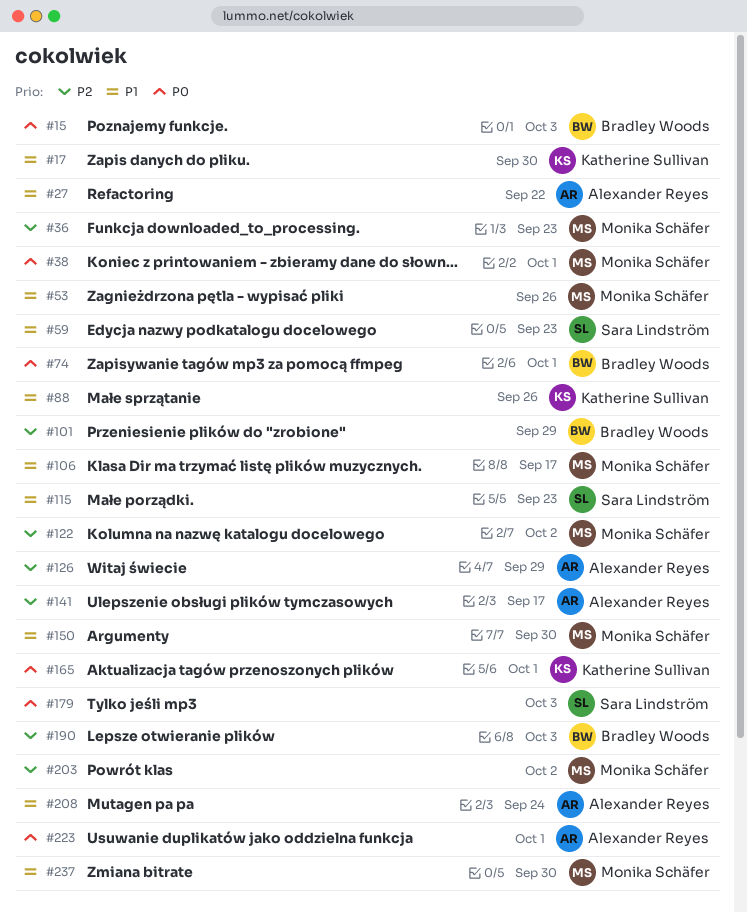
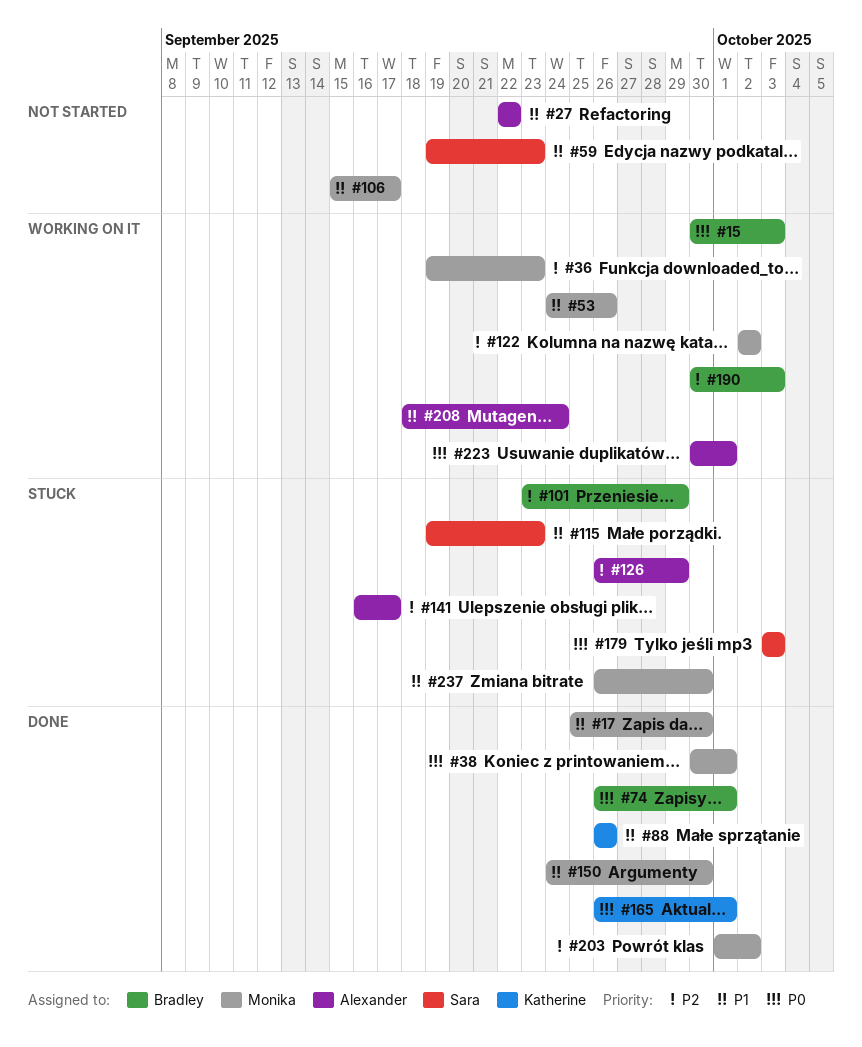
#17, owner: Katherine Sullivan -> Monika Schäfer

